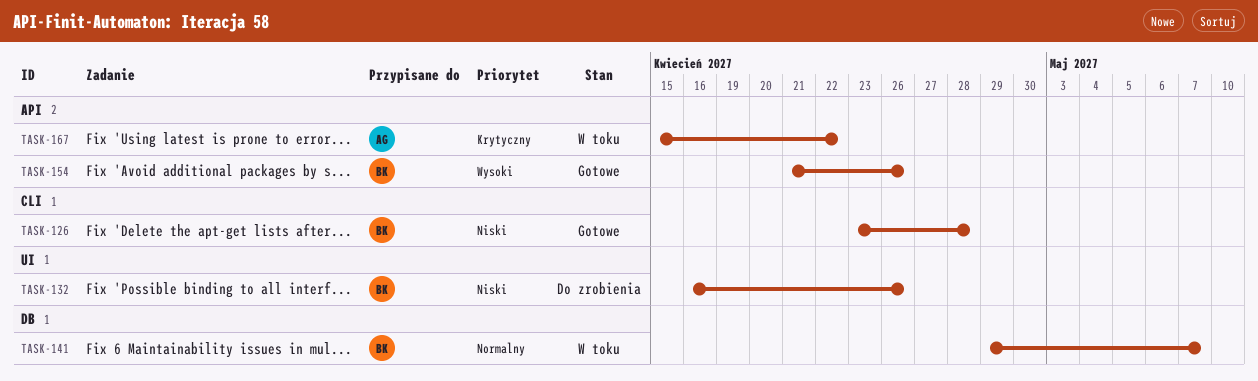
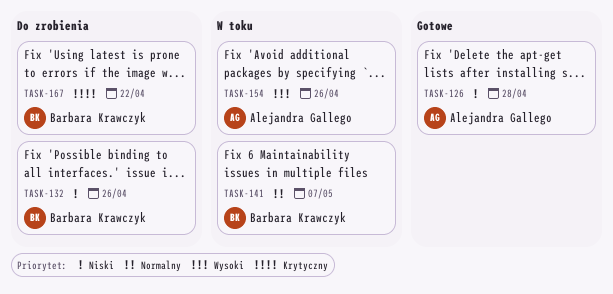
TASK-126, owner: Barbara Krawczyk -> Alejandra Gallego
TASK-154, status: Gotowe -> W toku
TASK-154, owner: Barbara Krawczyk -> Alejandra Gallego
TASK-167, status: W toku -> Do zrobienia
TASK-167, owner: Alejandra Gallego -> Barbara Krawczyk

